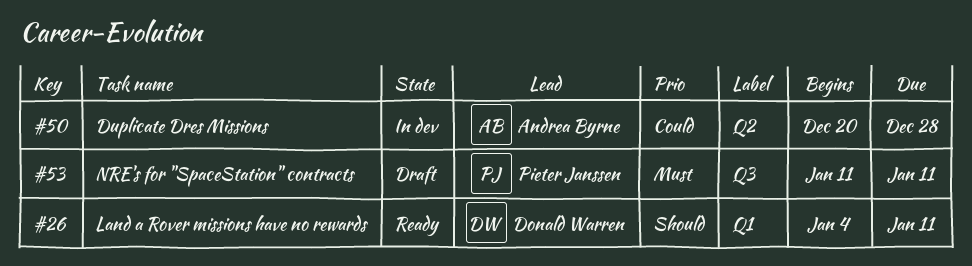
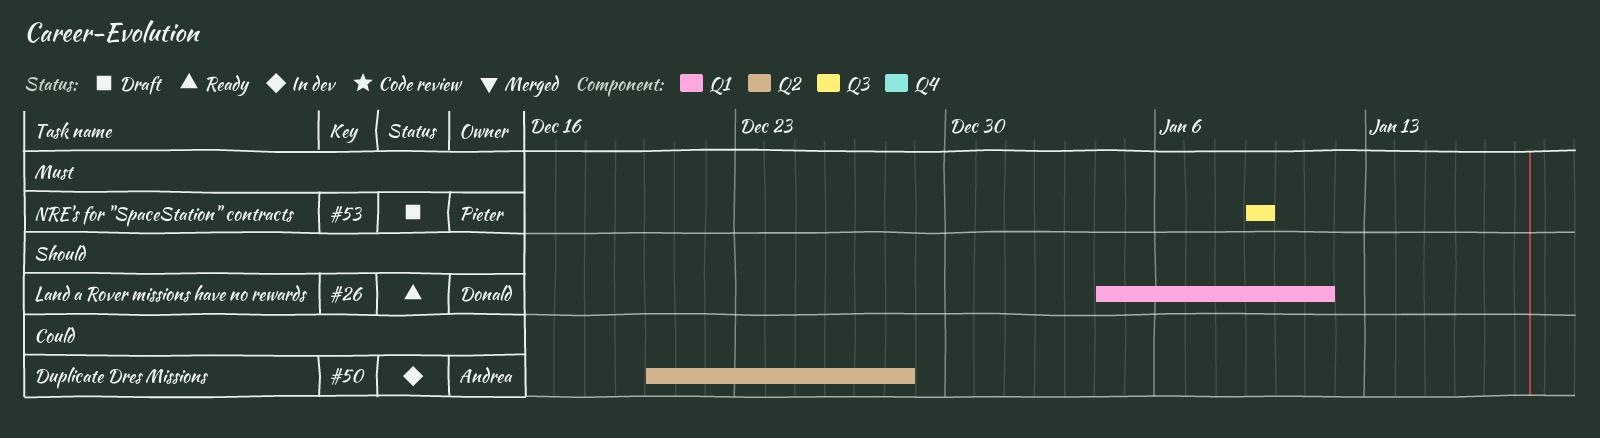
#53, start: Jan 11 -> Jan 9
#53, due: Jan 11 -> Jan 9

